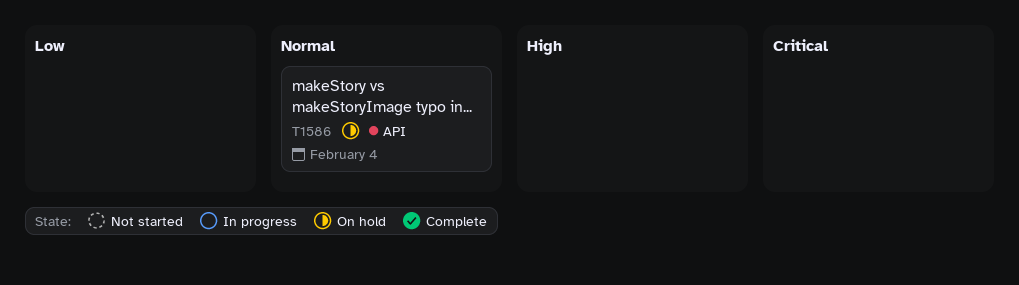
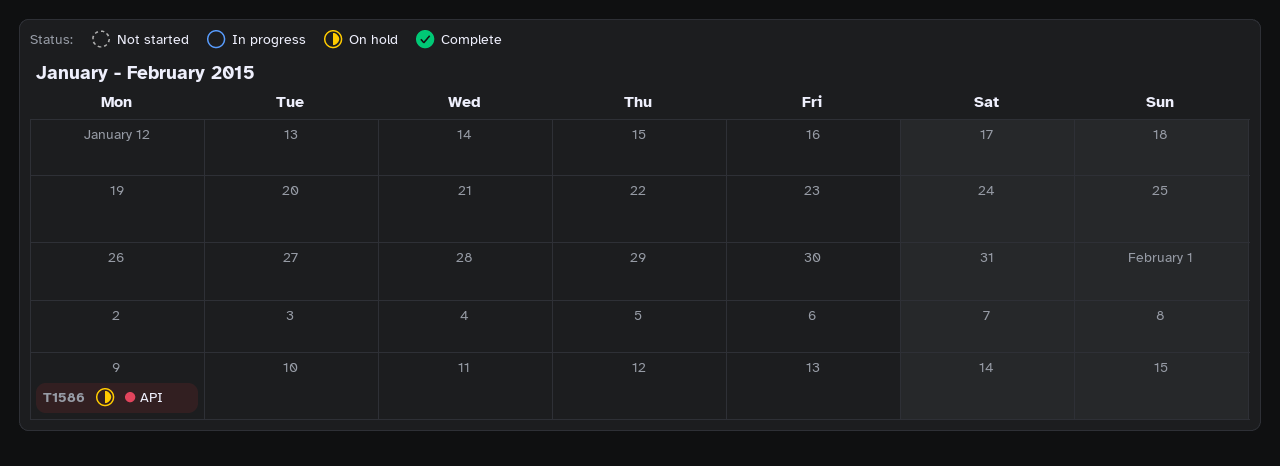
T1586, due: Feb 4 -> Feb 9

